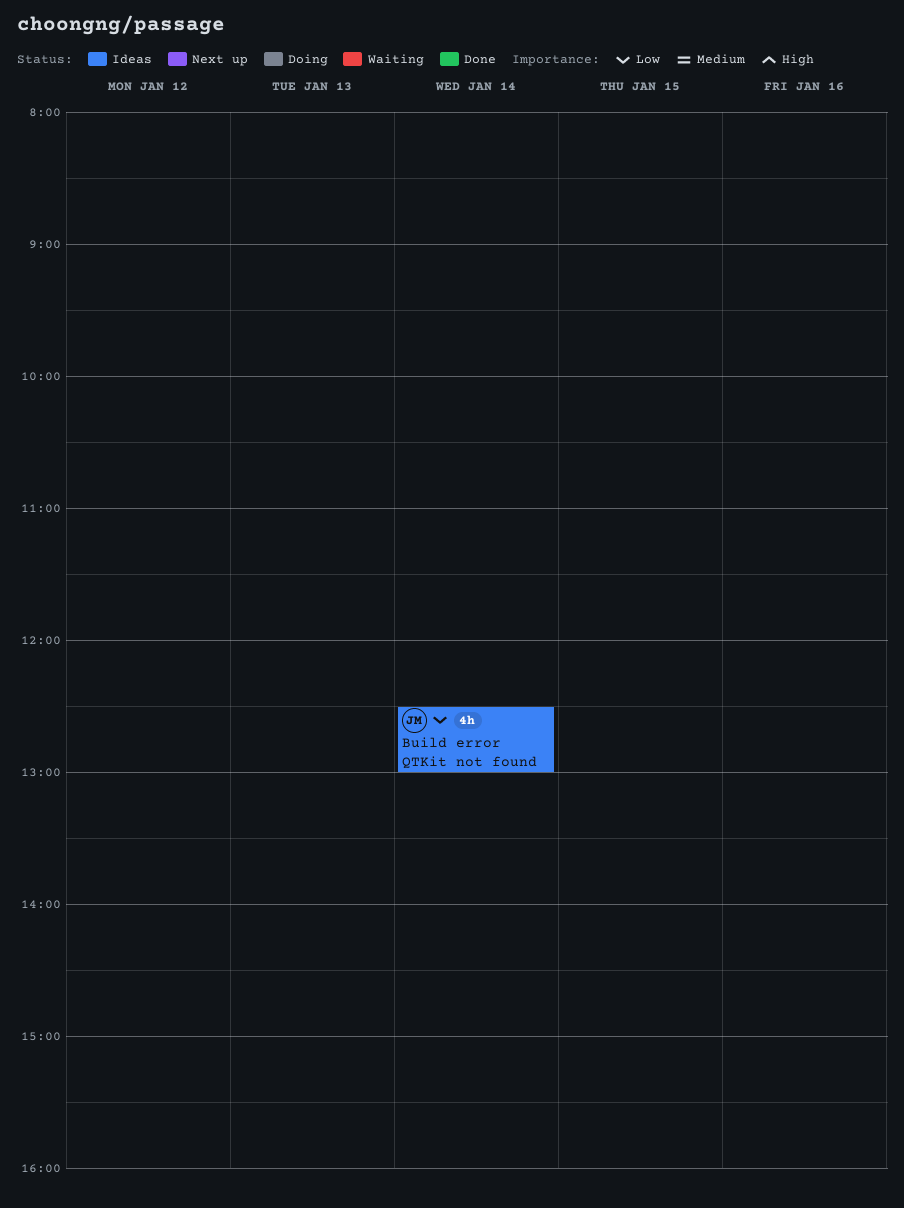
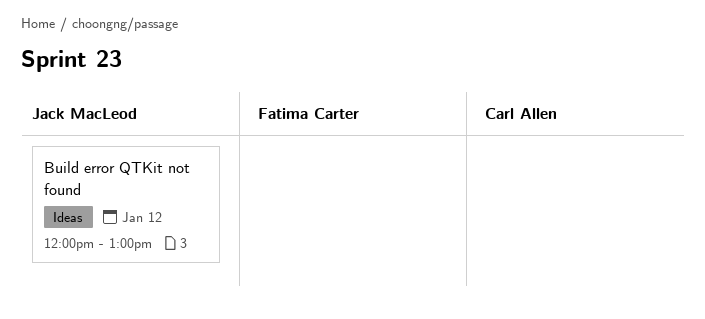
Build error QTKit not found, day: Jan 14 -> Jan 12
Build error QTKit not found, begins: 12:30 -> 12:00

